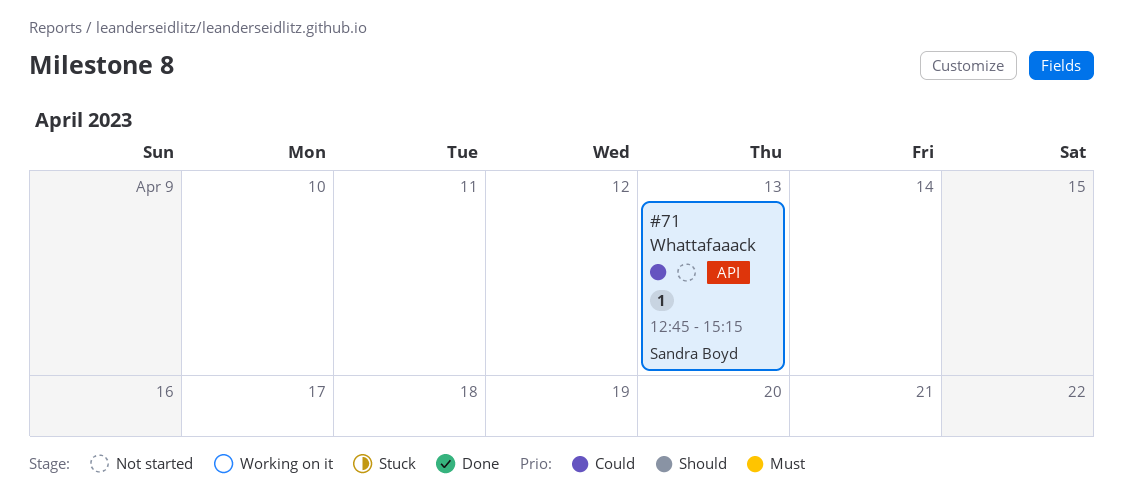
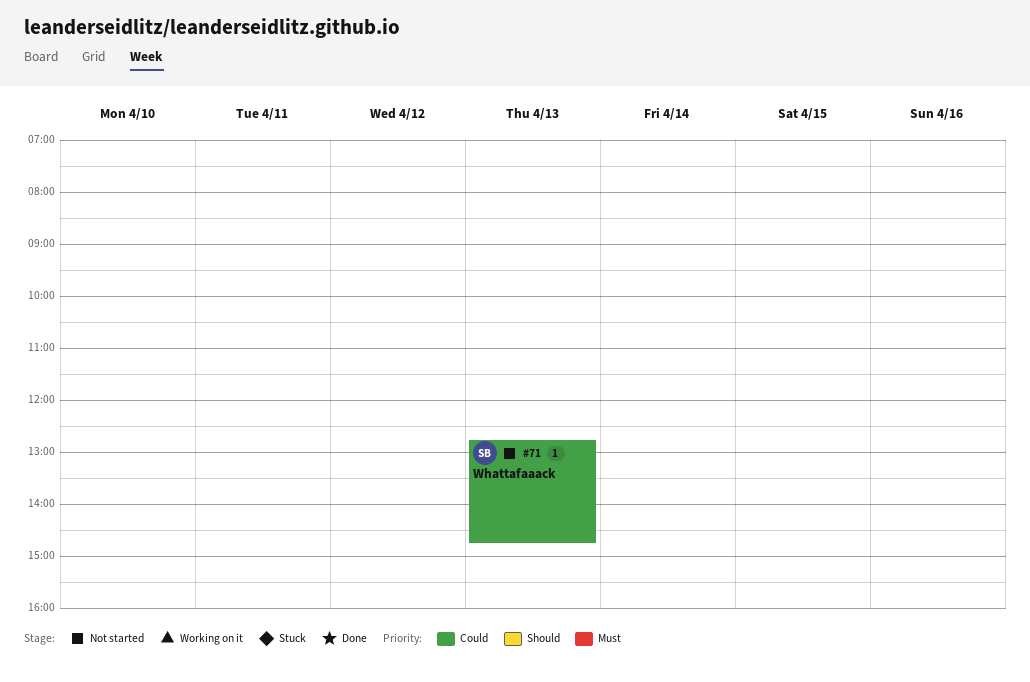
#71, ends: 15:15 -> 14:45

